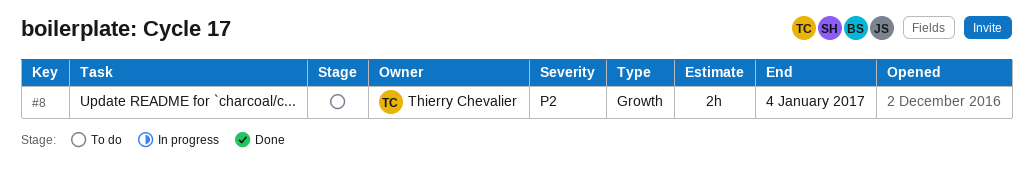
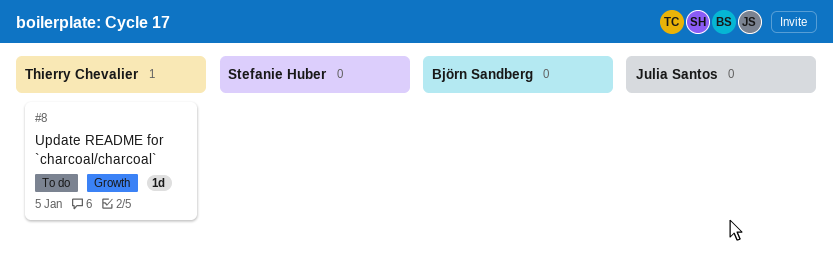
#8, estimate: 2h -> 1d
#8, due: Jan 4 -> Jan 5

